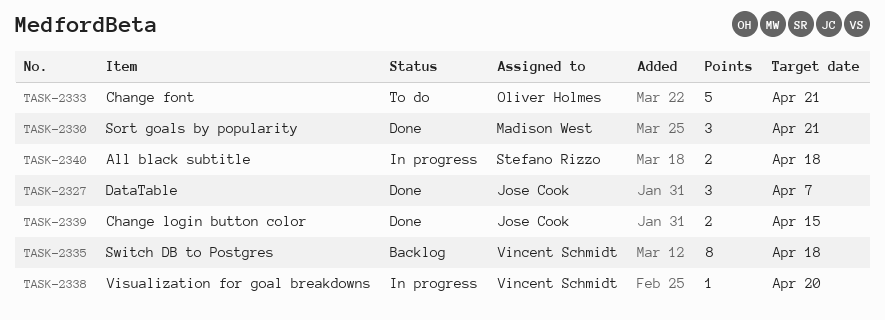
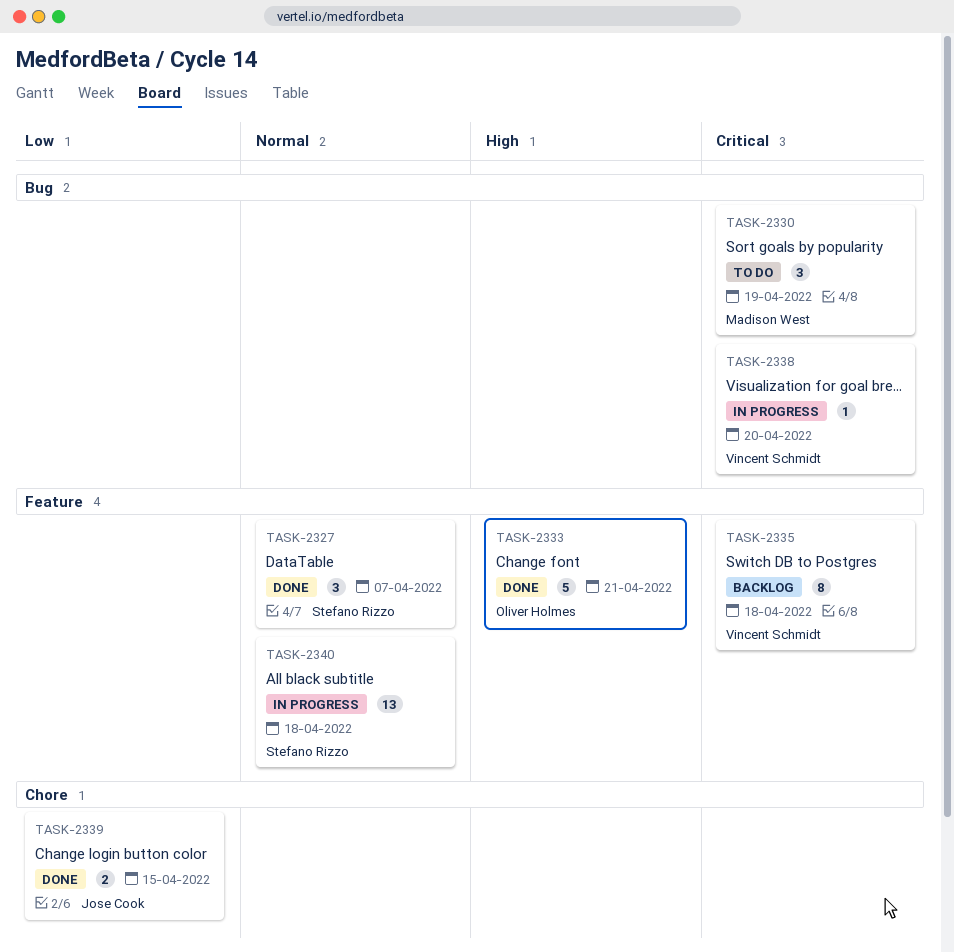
TASK-2327, owner: Jose Cook -> Stefano Rizzo
TASK-2330, status: Done -> To do
TASK-2330, due: Apr 21 -> Apr 19
TASK-2333, status: To do -> Done
TASK-2340, estimate: 2 -> 13

